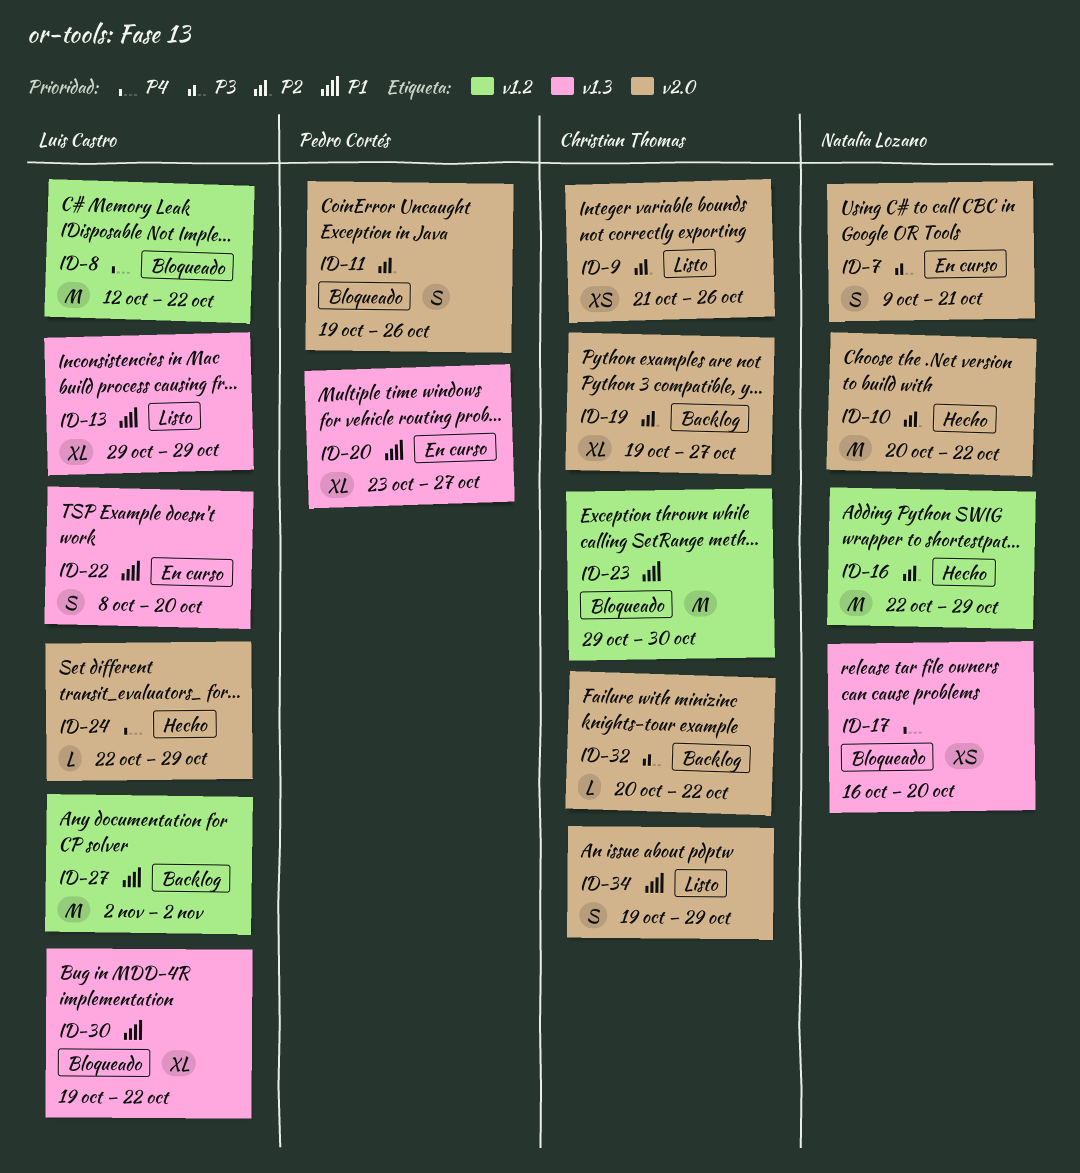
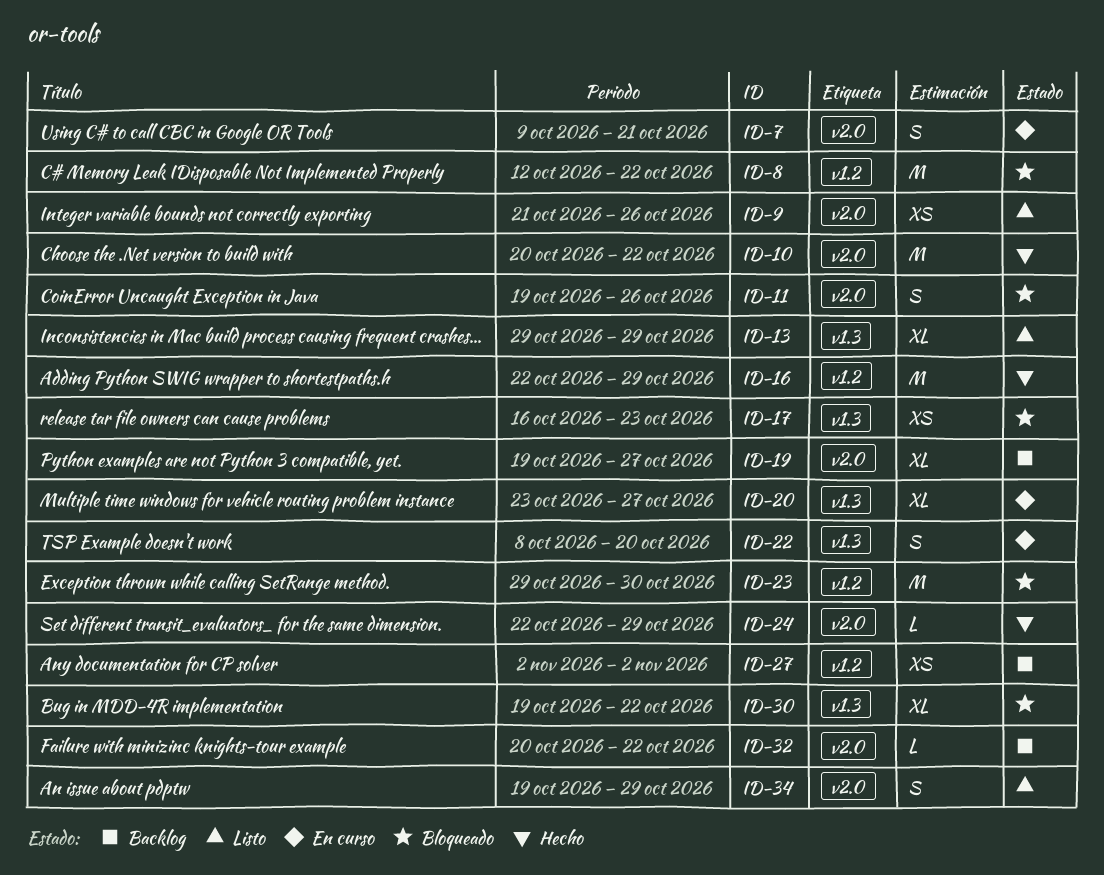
ID-17, due: Oct 20 -> Oct 23
ID-27, estimate: M -> XS

